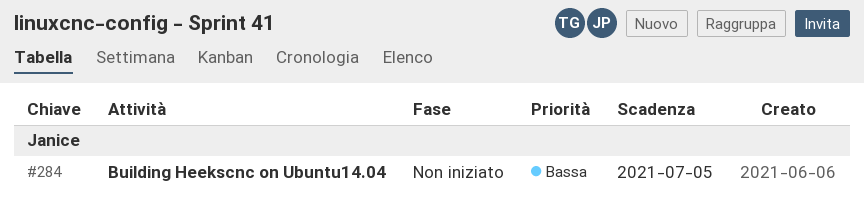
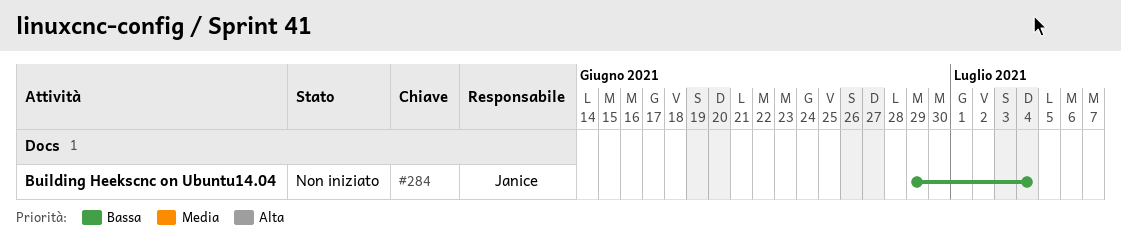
#284, due: Jul 5 -> Jul 4

